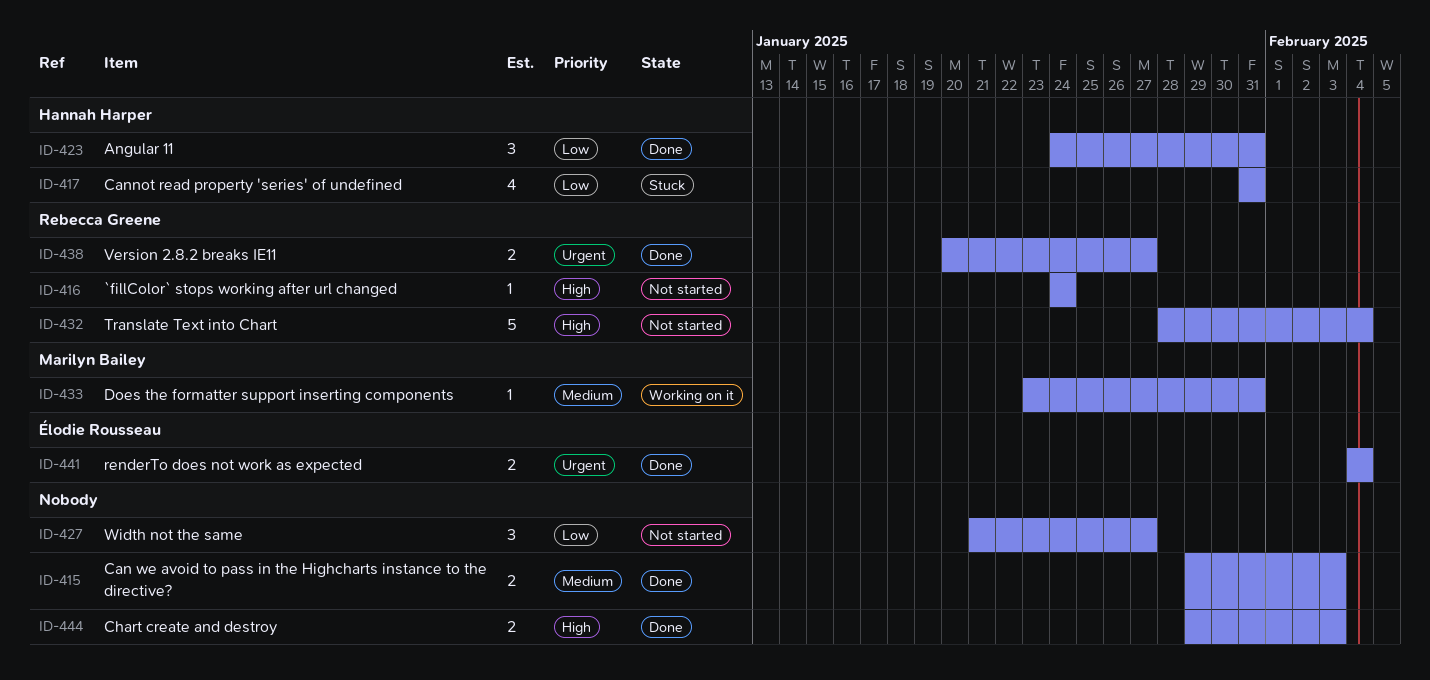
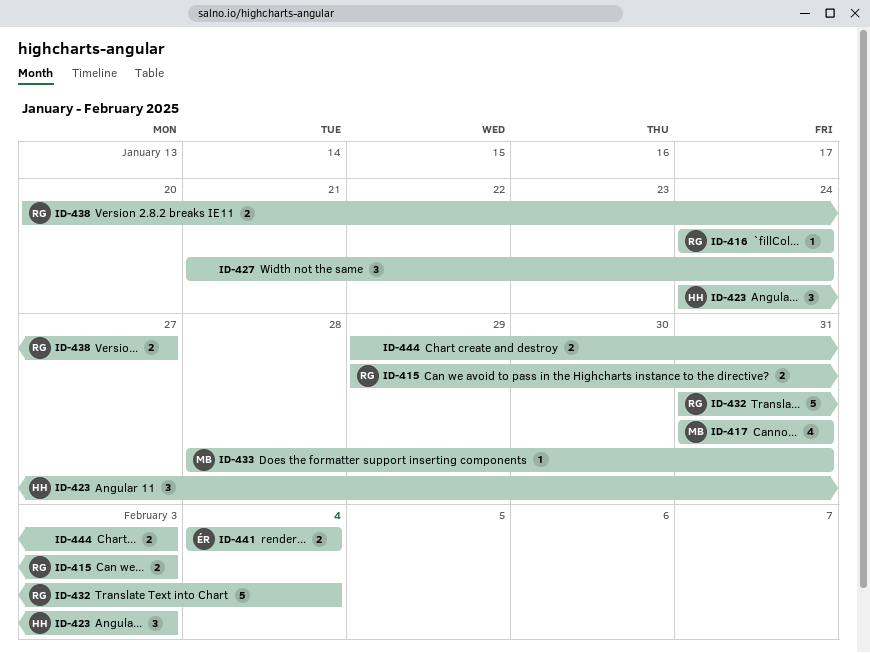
ID-415, owner: none -> Rebecca Greene
ID-417, owner: Hannah Harper -> Marilyn Bailey
ID-423, due: Jan 31 -> Feb 3
ID-427, due: Jan 27 -> Jan 24
ID-432, start: Jan 28 -> Jan 31
ID-433, start: Jan 23 -> Jan 28

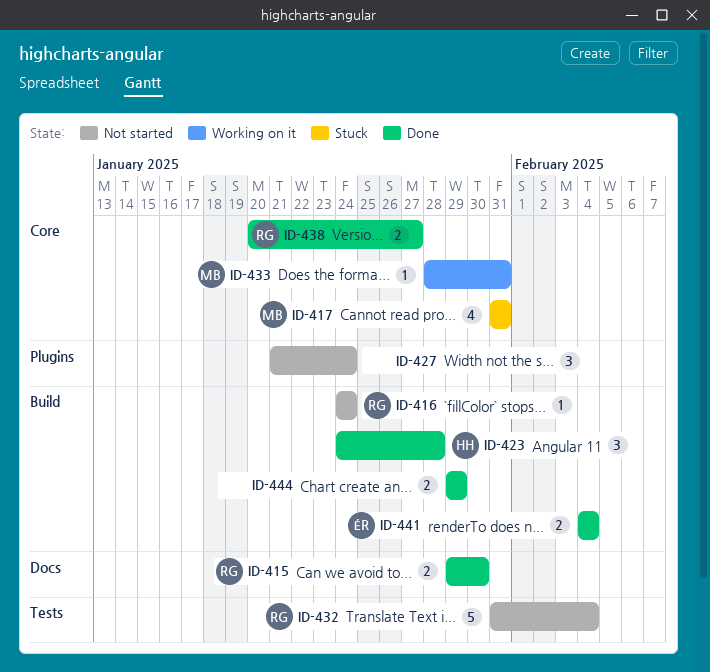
ID-415, due: Feb 3 -> Jan 30
ID-423, due: Feb 3 -> Jan 28
ID-444, due: Feb 3 -> Jan 29

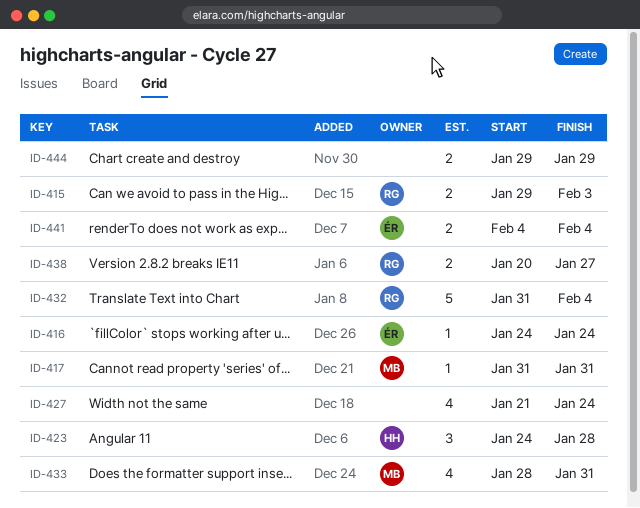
ID-415, due: Jan 30 -> Feb 3
ID-416, owner: RG -> ÉR
ID-417, estimate: 4 -> 1
ID-427, estimate: 3 -> 4
ID-433, estimate: 1 -> 4

